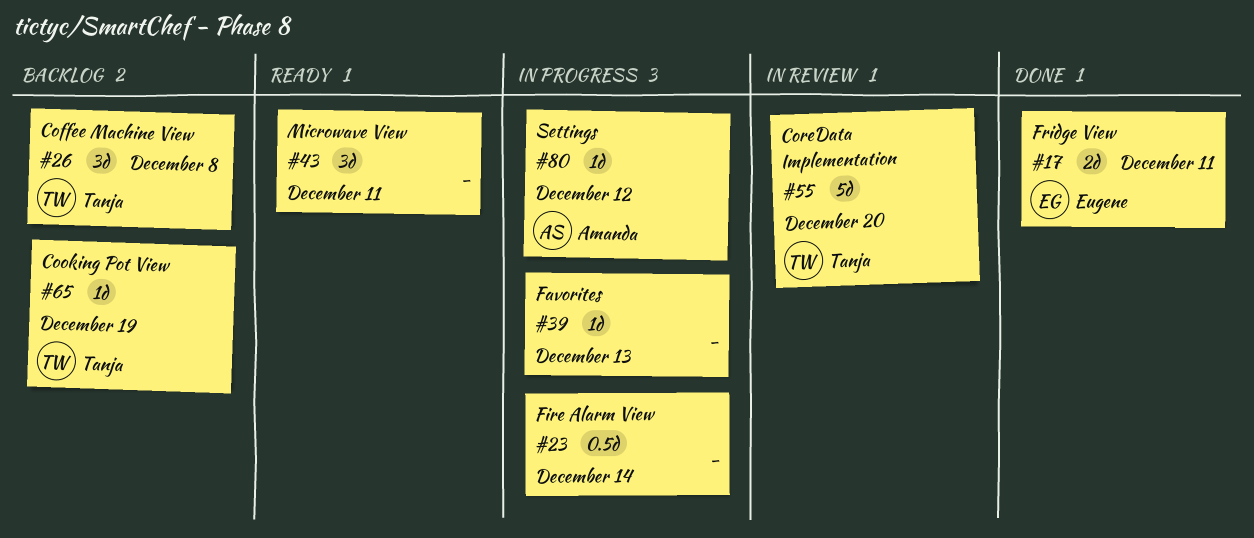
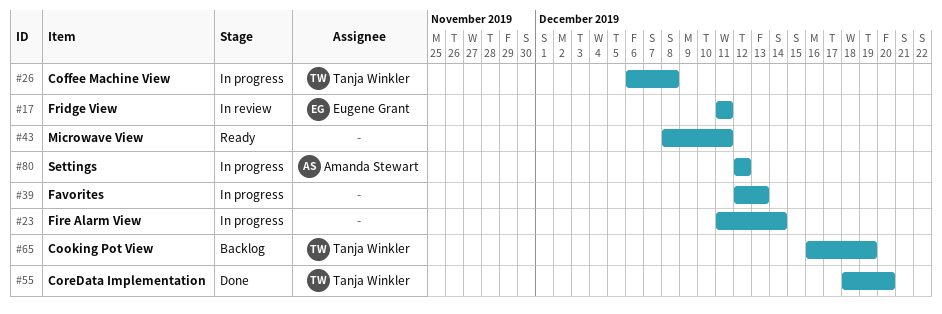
#17, status: Done -> In review
#26, status: Backlog -> In progress
#55, status: In review -> Done

